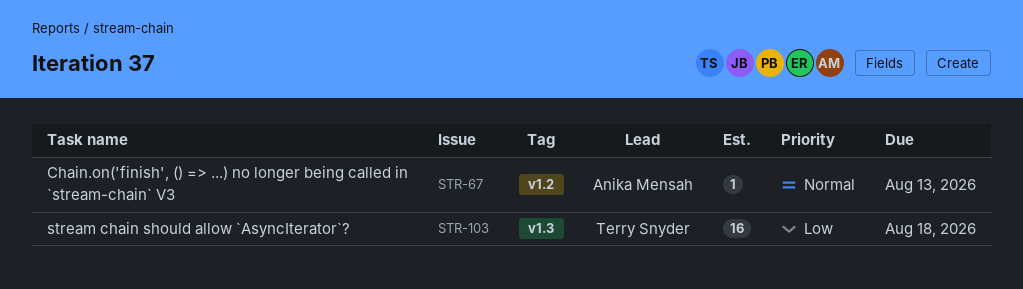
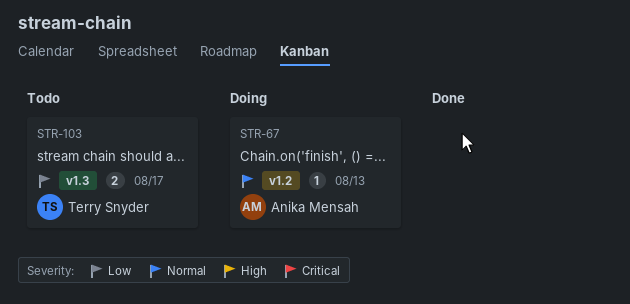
STR-103, estimate: 16 -> 2
STR-103, due: Aug 18 -> Aug 17

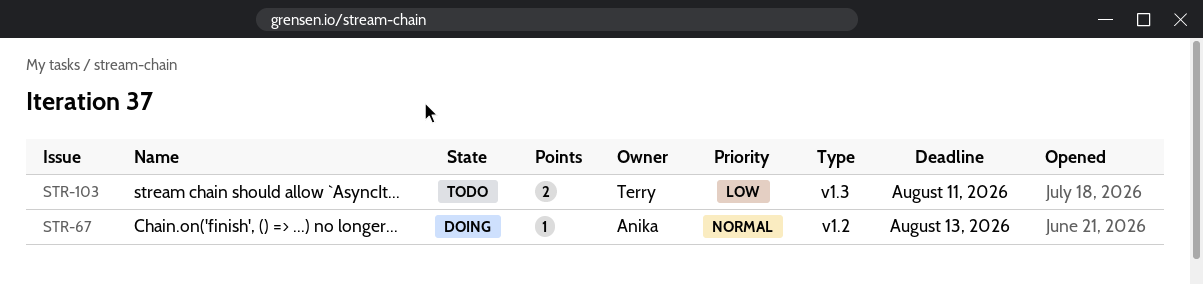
STR-103, due: Aug 17 -> Aug 11

